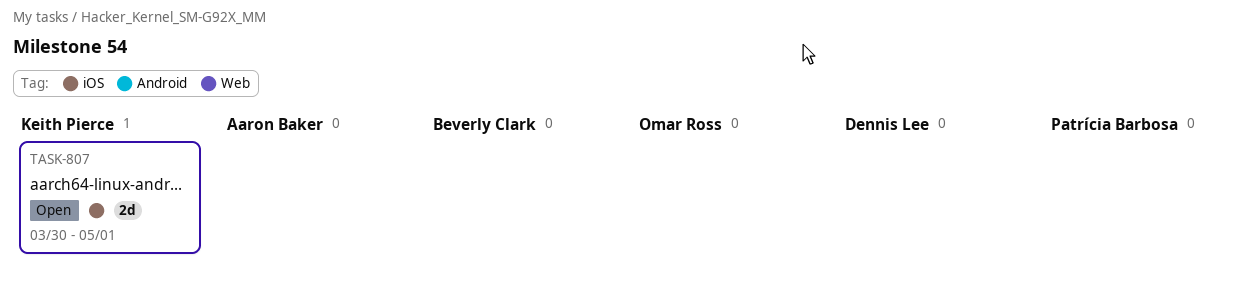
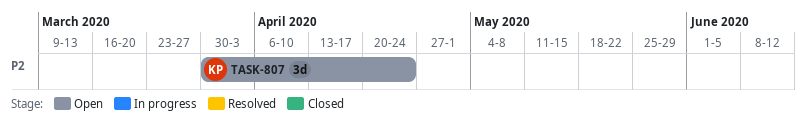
TASK-807, estimate: 2d -> 3d
TASK-807, due: May 1 -> Apr 24

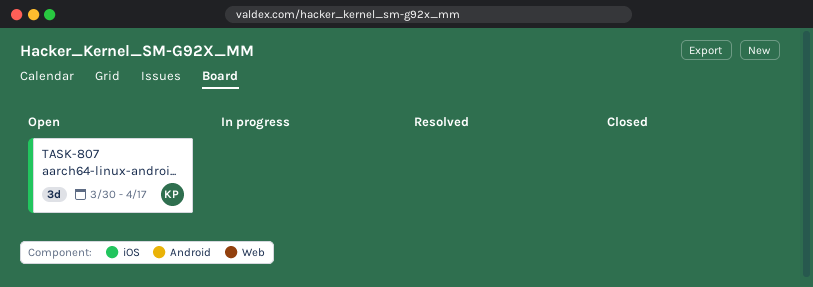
TASK-807, due: Apr 24 -> Apr 17

